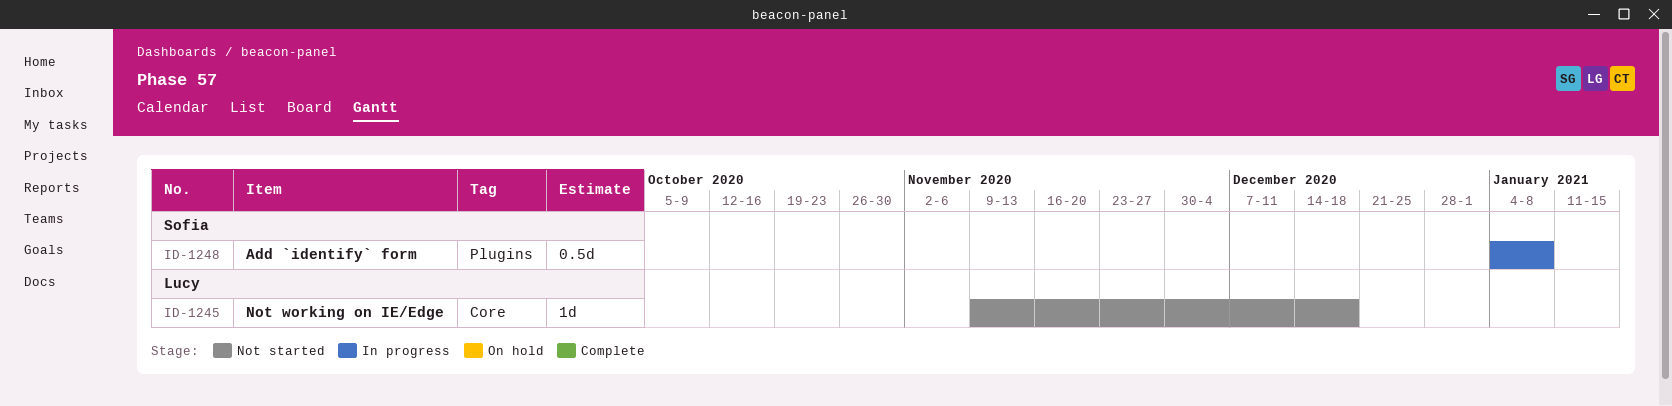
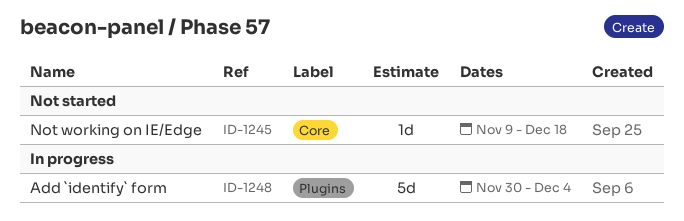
ID-1248, estimate: 0.5d -> 5d
ID-1248, start: Jan 4 -> Nov 30
ID-1248, due: Jan 8 -> Dec 4

